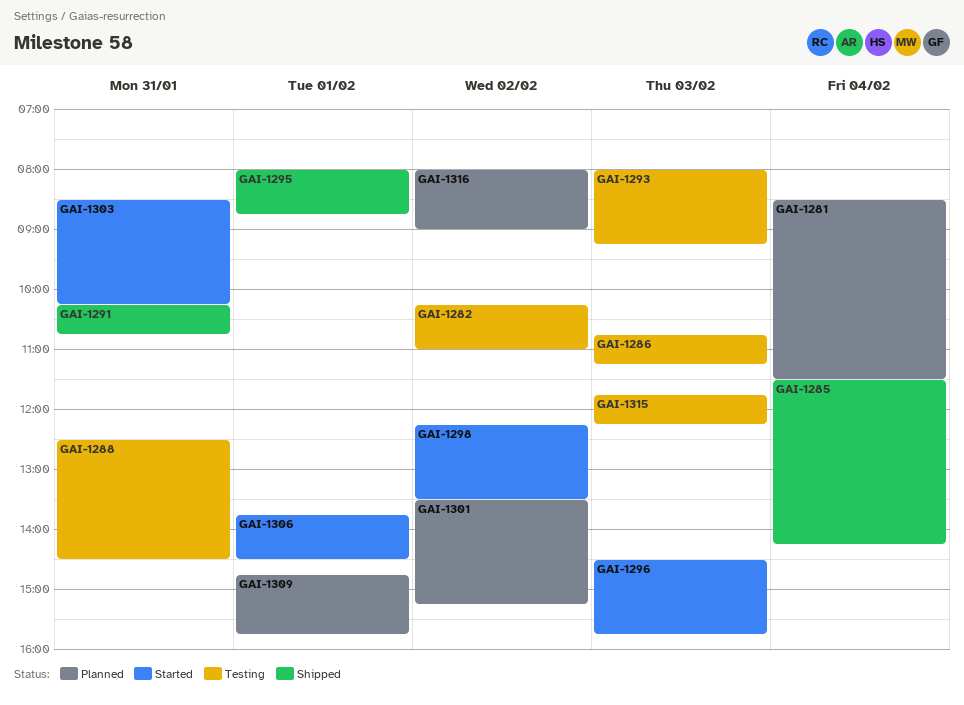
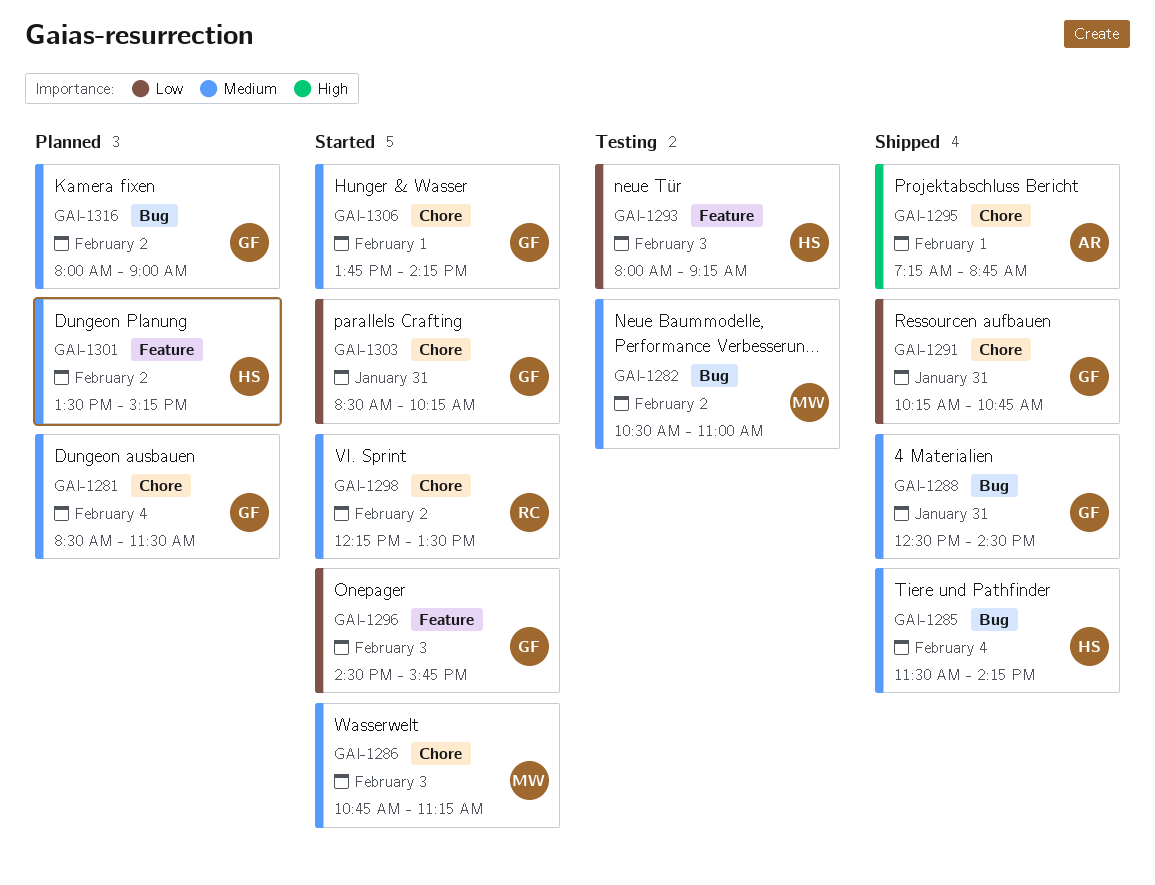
GAI-1282, begins: 10:15 -> 10:30
GAI-1286, status: Testing -> Started
GAI-1288, status: Testing -> Shipped
GAI-1295, begins: 08:00 -> 07:15
GAI-1306, ends: 14:30 -> 14:15
GAI-1309: present -> none
GAI-1315: present -> none

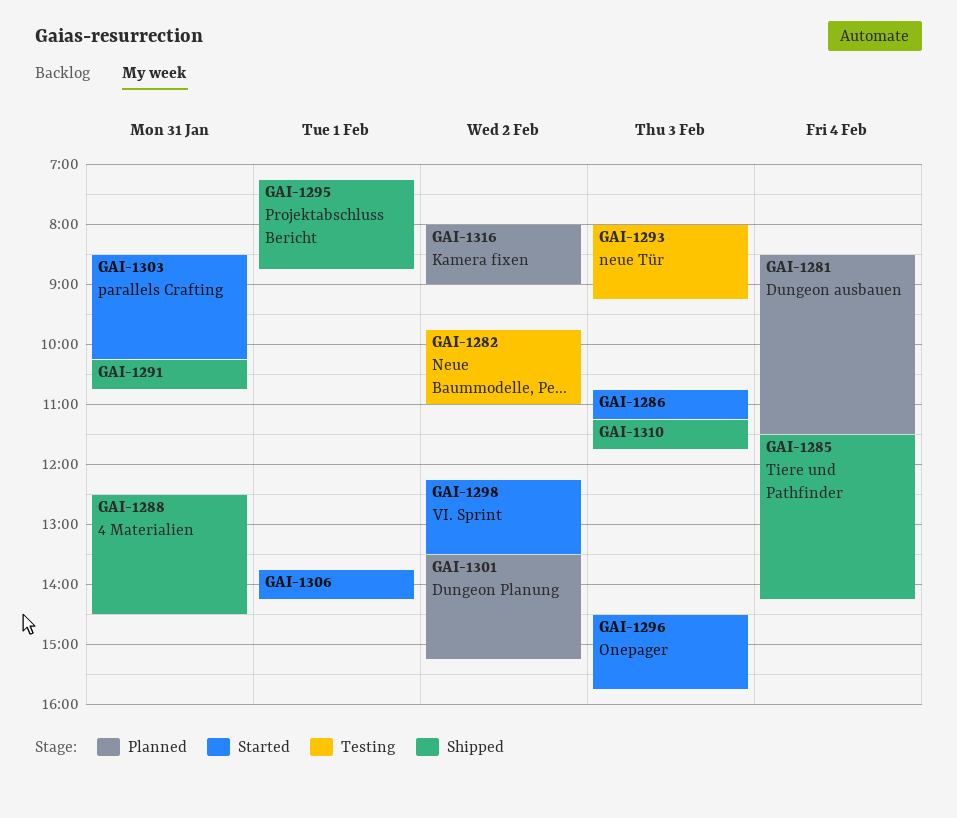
GAI-1282, begins: 10:30 -> 09:45
GAI-1310: none -> present

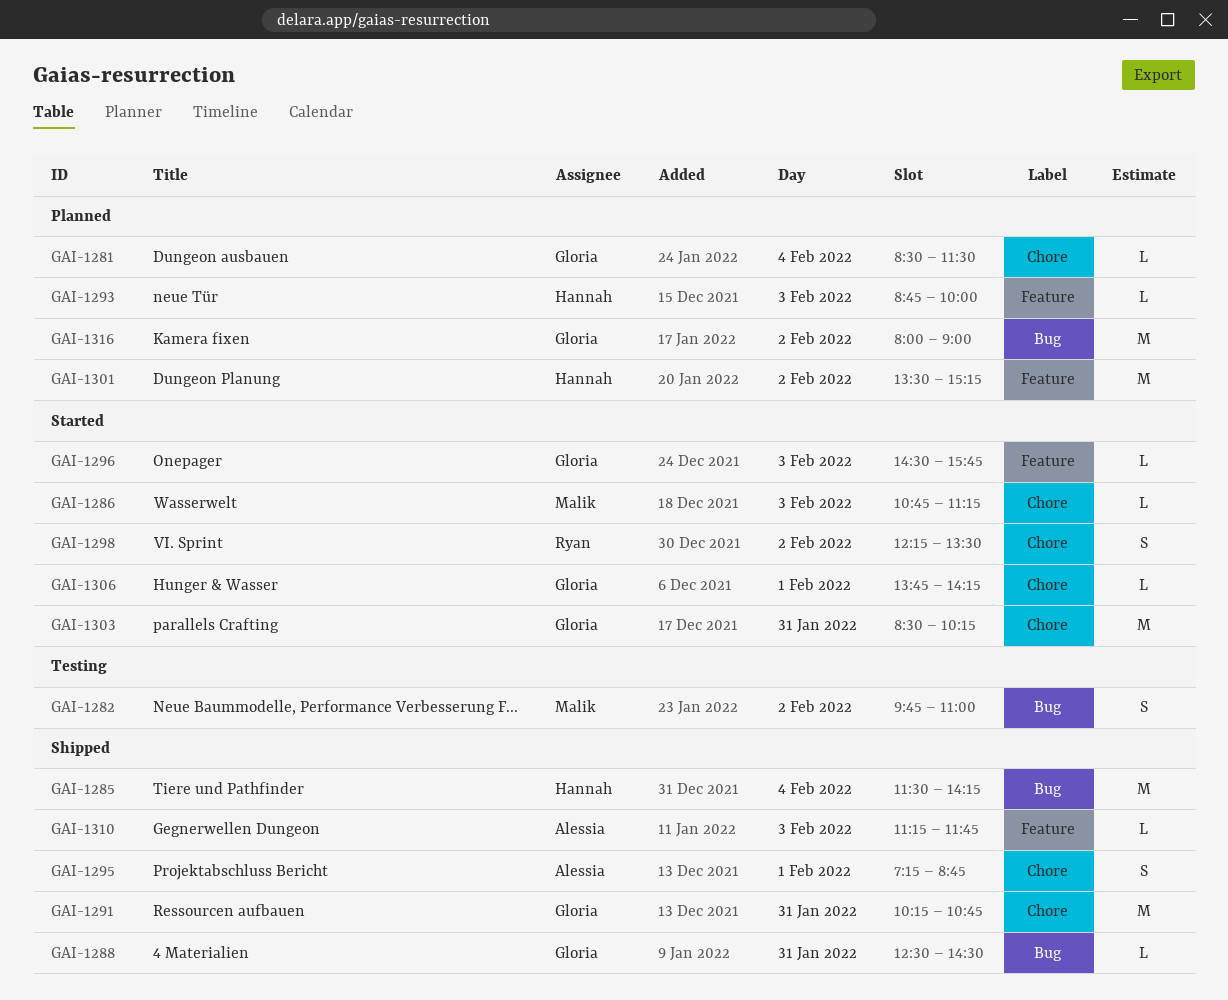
GAI-1293, status: Testing -> Planned
GAI-1293, begins: 08:00 -> 08:45
GAI-1293, ends: 09:15 -> 10:00

